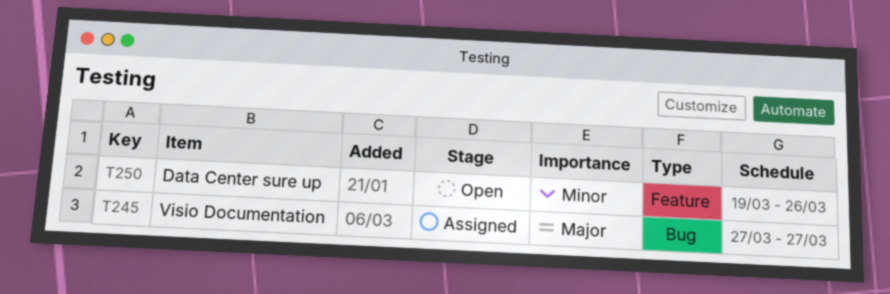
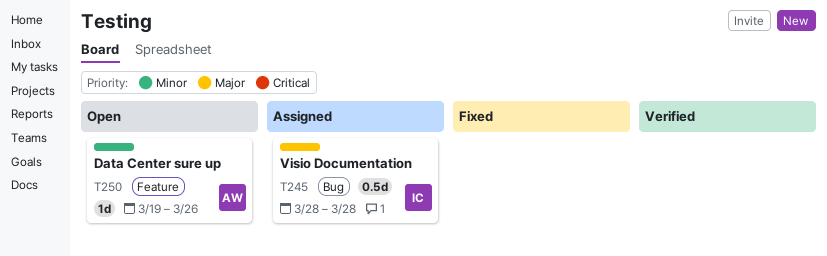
T245, start: Mar 27 -> Mar 28
T245, due: Mar 27 -> Mar 28

